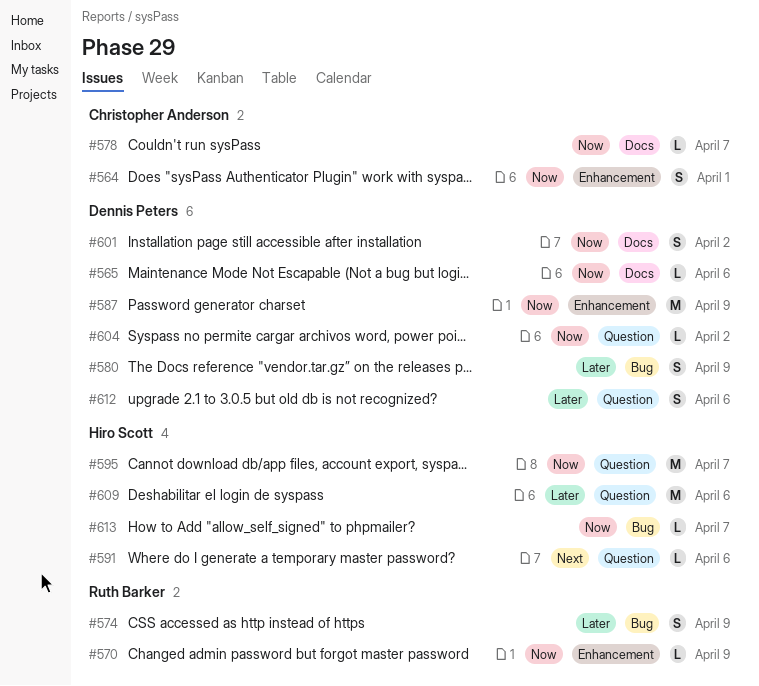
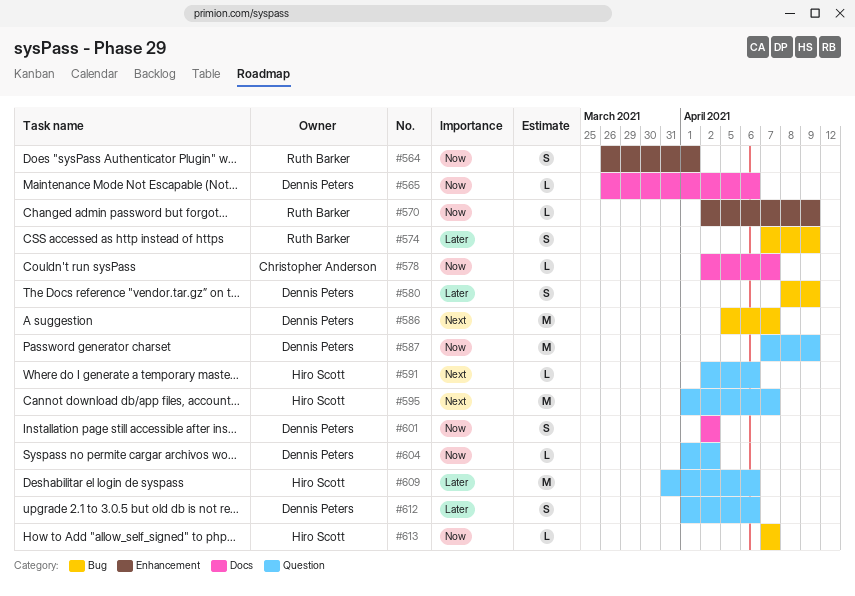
#564, owner: Christopher Anderson -> Ruth Barker
#586: none -> present
#587, label: Enhancement -> Question
#595, priority: Now -> Next

